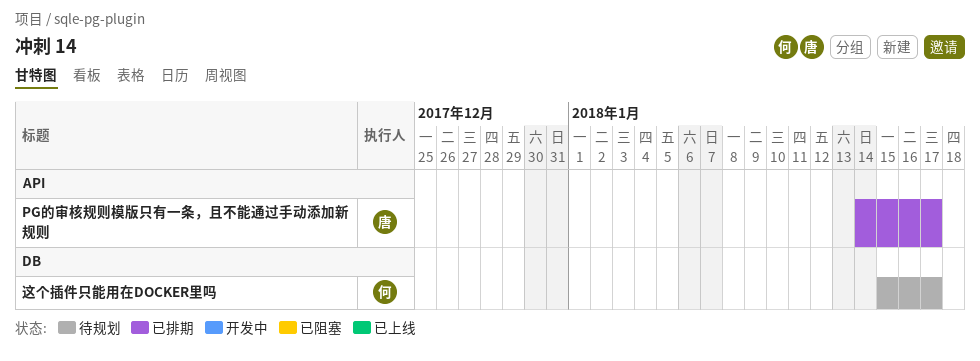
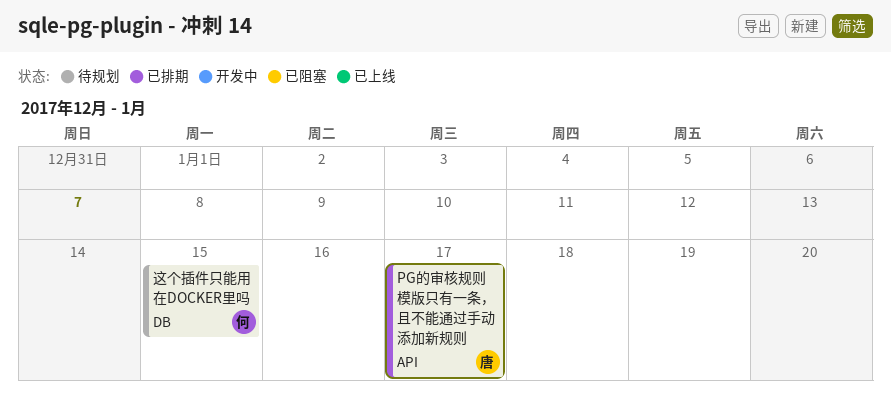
这个插件只能用在DOCKER里吗, due: Jan 17 -> Jan 15

